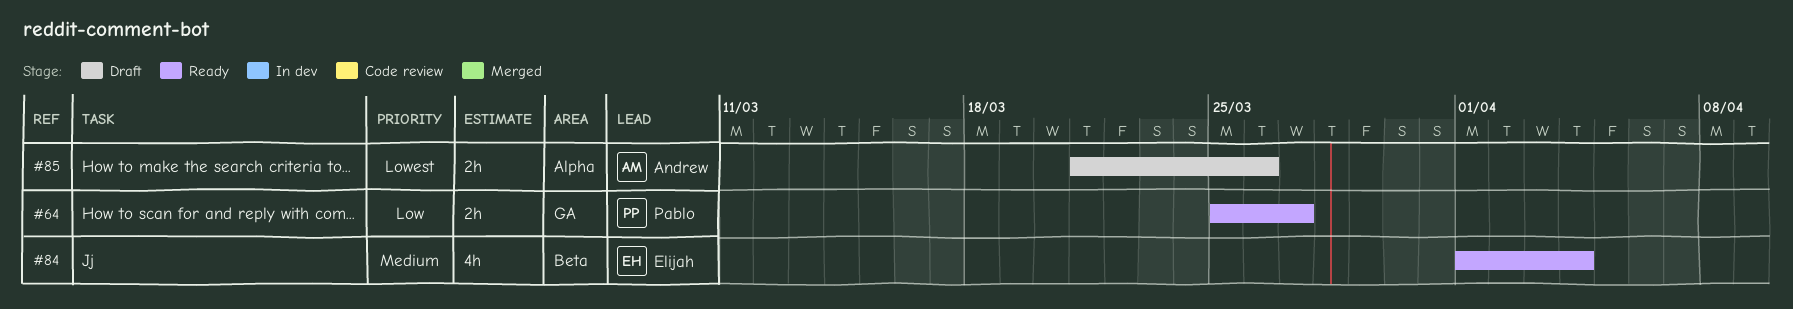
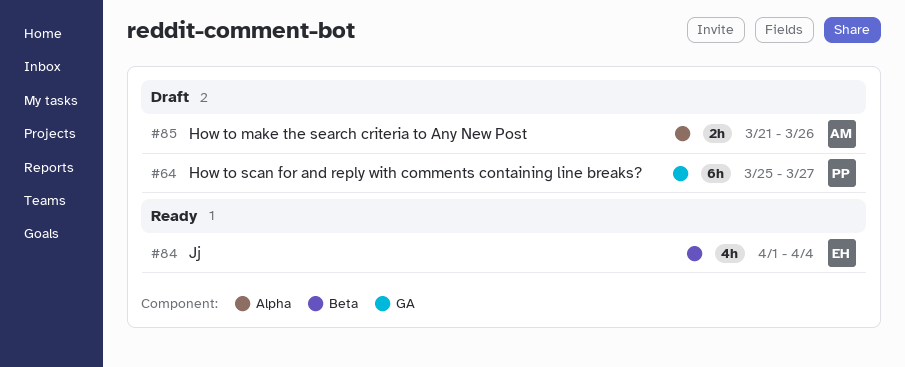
#64, status: Ready -> Draft
#64, estimate: 2h -> 6h

